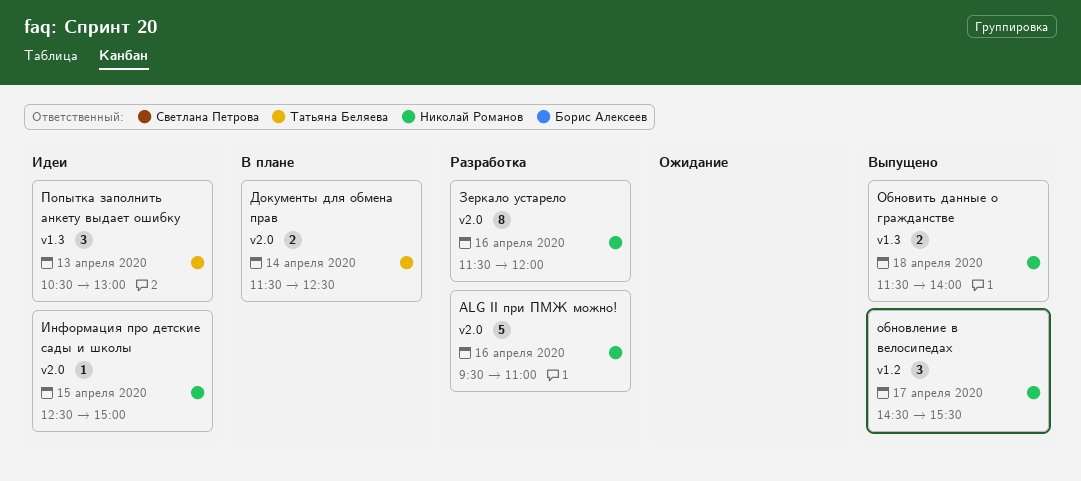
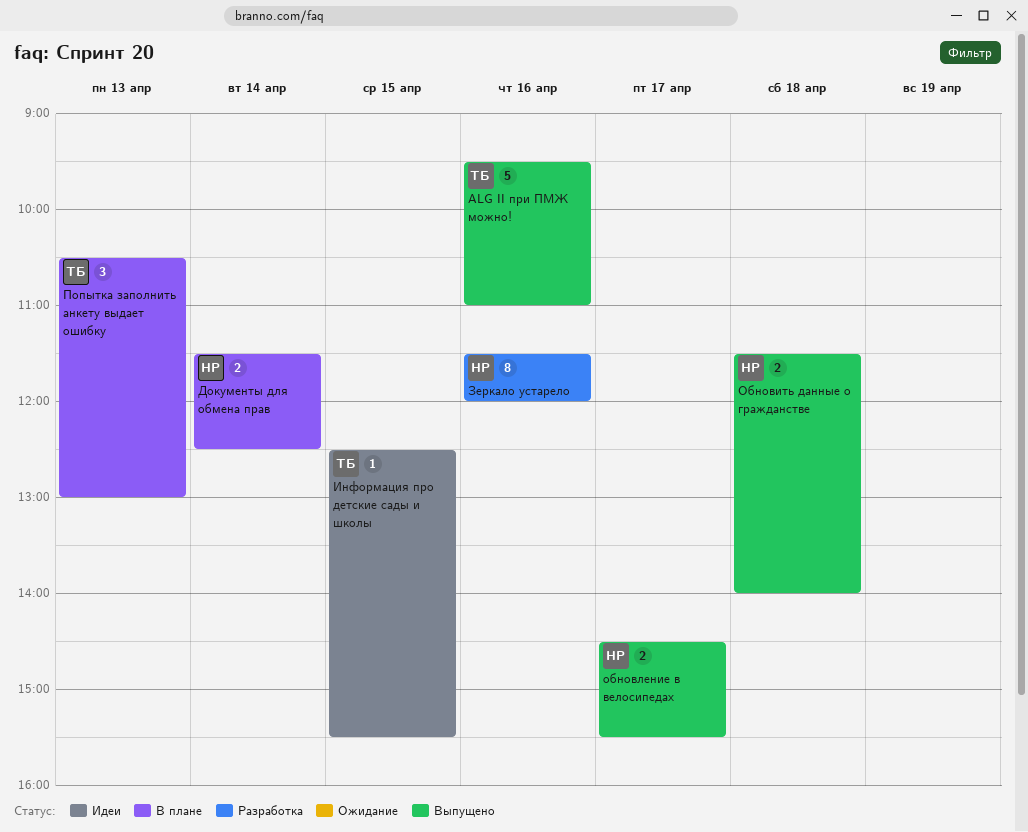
ALG II при ПМЖ можно!, status: Разработка -> Выпущено
ALG II при ПМЖ можно!, owner: Николай Романов -> Татьяна Беляева
Документы для обмена прав, owner: Татьяна Беляева -> Николай Романов
Информация про детские сады и школы, owner: Николай Романов -> Татьяна Беляева
Информация про детские сады и школы, ends: 15:00 -> 15:30
обновление в велосипедах, estimate: 3 -> 2
Попытка заполнить анкету выдает ошибку, status: Идеи -> В плане

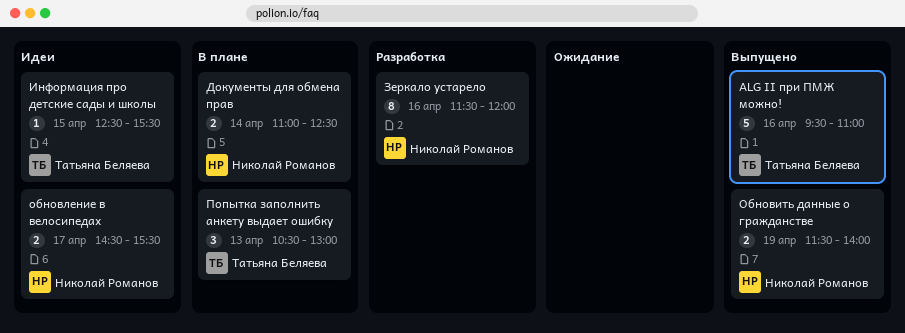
Документы для обмена прав, begins: 11:30 -> 11:00
Обновить данные о гражданстве, day: Apr 18 -> Apr 19
обновление в велосипедах, status: Выпущено -> Идеи

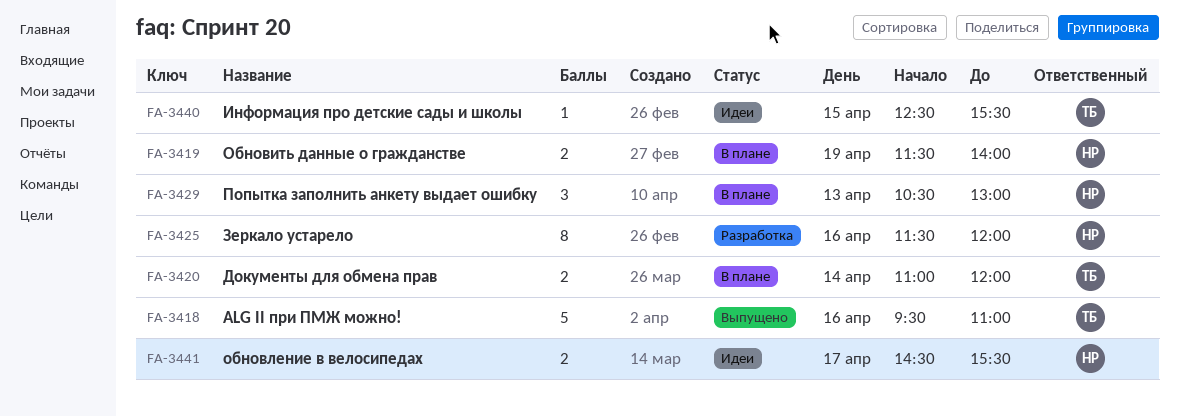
Документы для обмена прав, owner: Николай Романов -> Татьяна Беляева
Документы для обмена прав, ends: 12:30 -> 12:00
Обновить данные о гражданстве, status: Выпущено -> В плане
Попытка заполнить анкету выдает ошибку, owner: Татьяна Беляева -> Николай Романов

